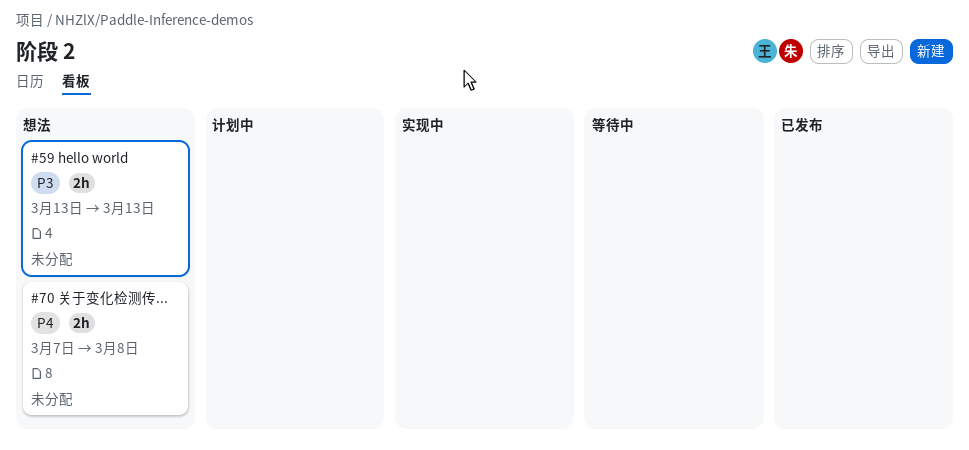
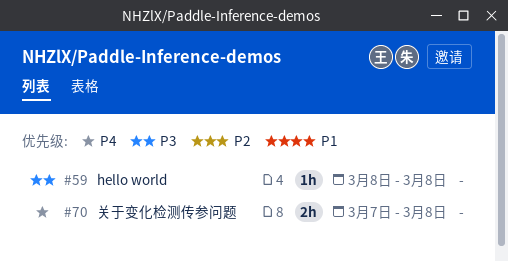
#59, estimate: 2h -> 1h
#59, start: Mar 13 -> Mar 8
#59, due: Mar 13 -> Mar 8

